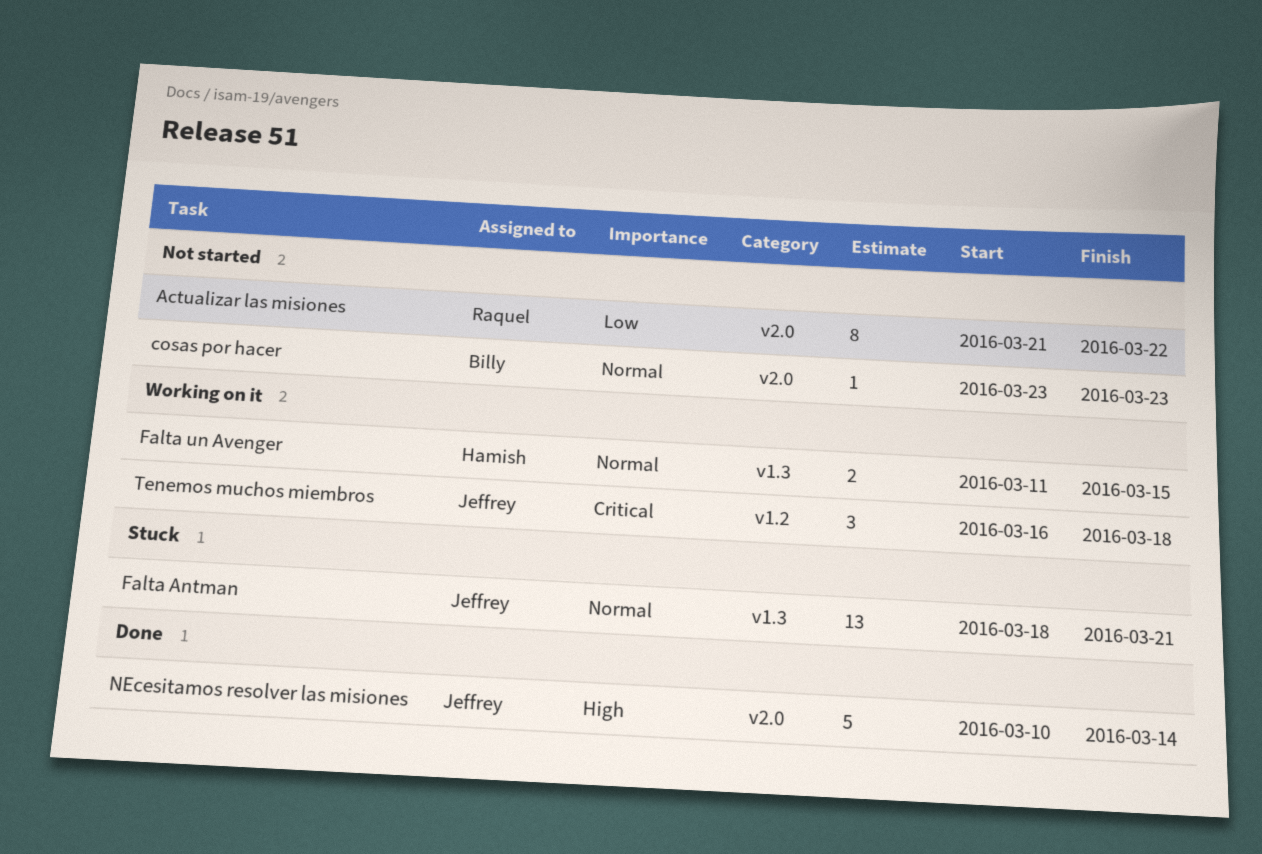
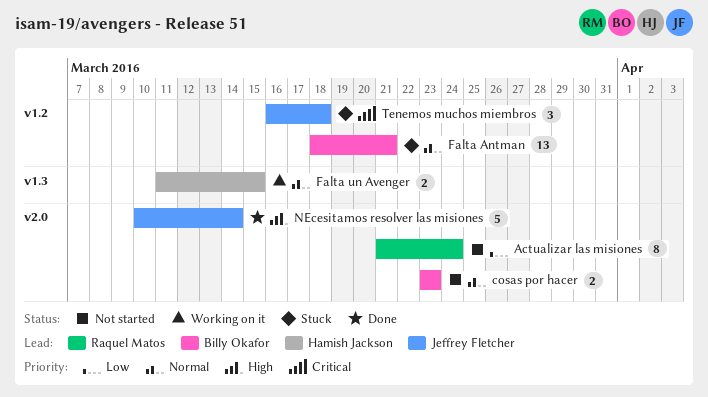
Actualizar las misiones, due: Mar 22 -> Mar 24
cosas por hacer, estimate: 1 -> 2
Falta Antman, owner: Jeffrey Fletcher -> Billy Okafor
Falta Antman, label: v1.3 -> v1.2
Tenemos muchos miembros, status: Working on it -> Stuck

